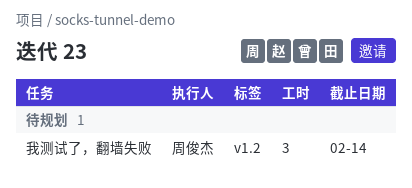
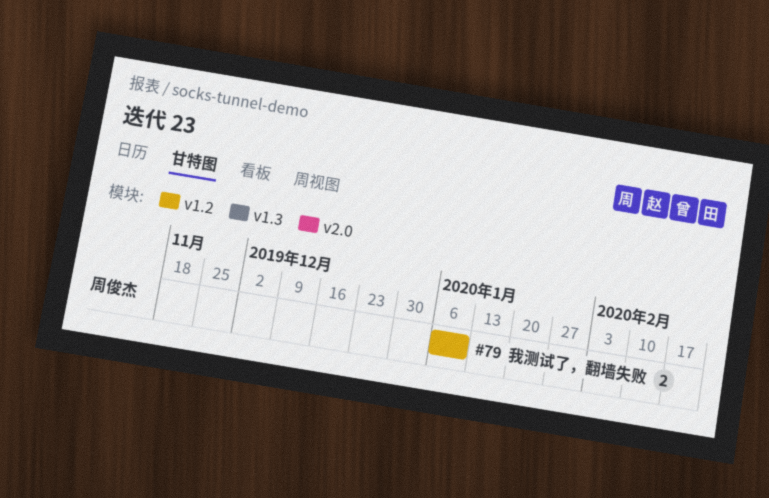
我测试了，翻墙失败, estimate: 3 -> 2
我测试了，翻墙失败, due: Feb 14 -> Jan 10

